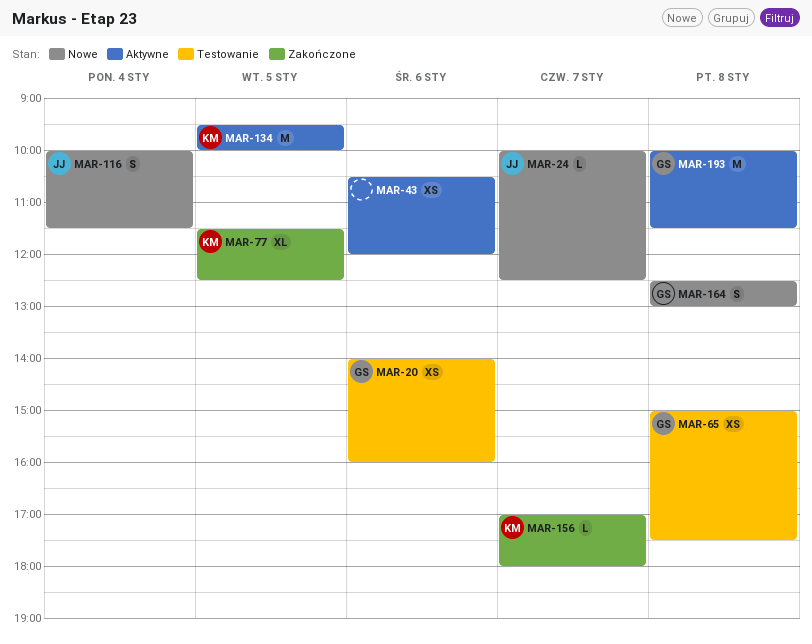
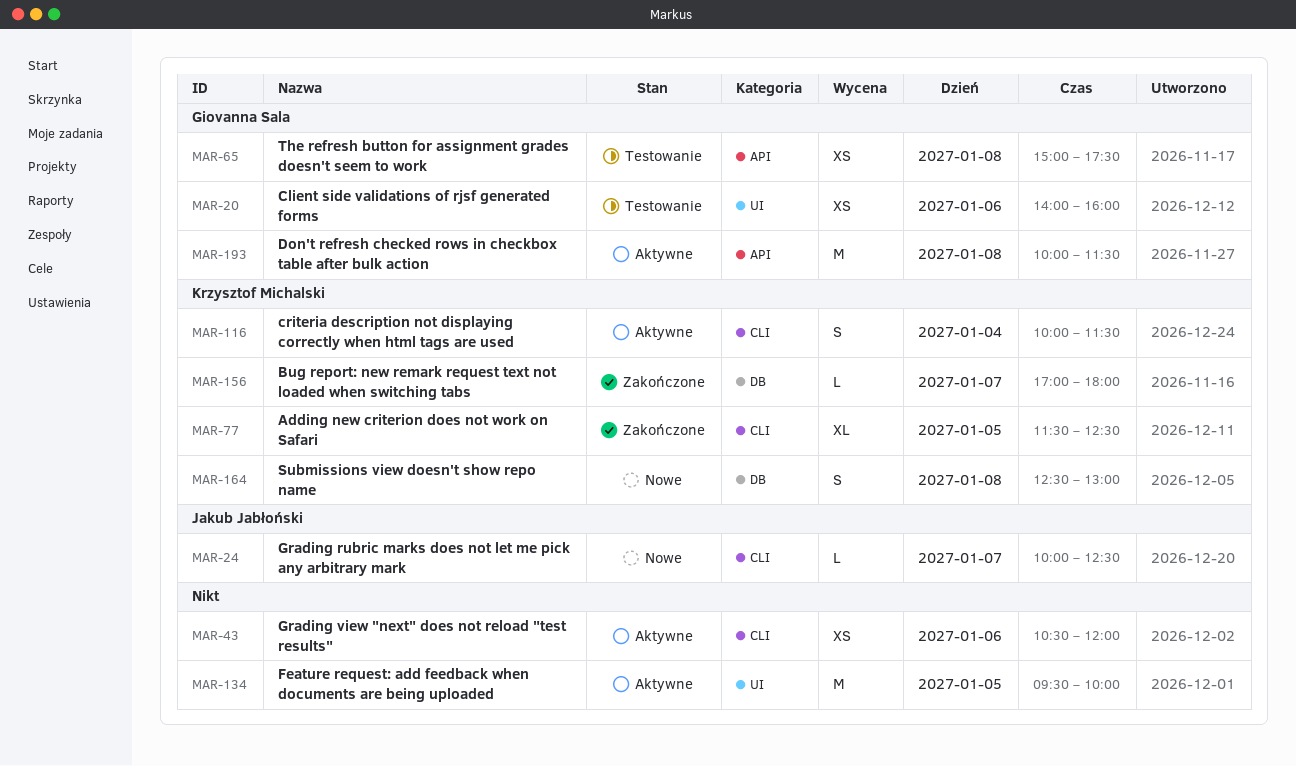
MAR-116, status: Nowe -> Aktywne
MAR-116, owner: Jakub Jabłoński -> Krzysztof Michalski
MAR-134, owner: Krzysztof Michalski -> none
MAR-164, owner: Giovanna Sala -> Krzysztof Michalski

